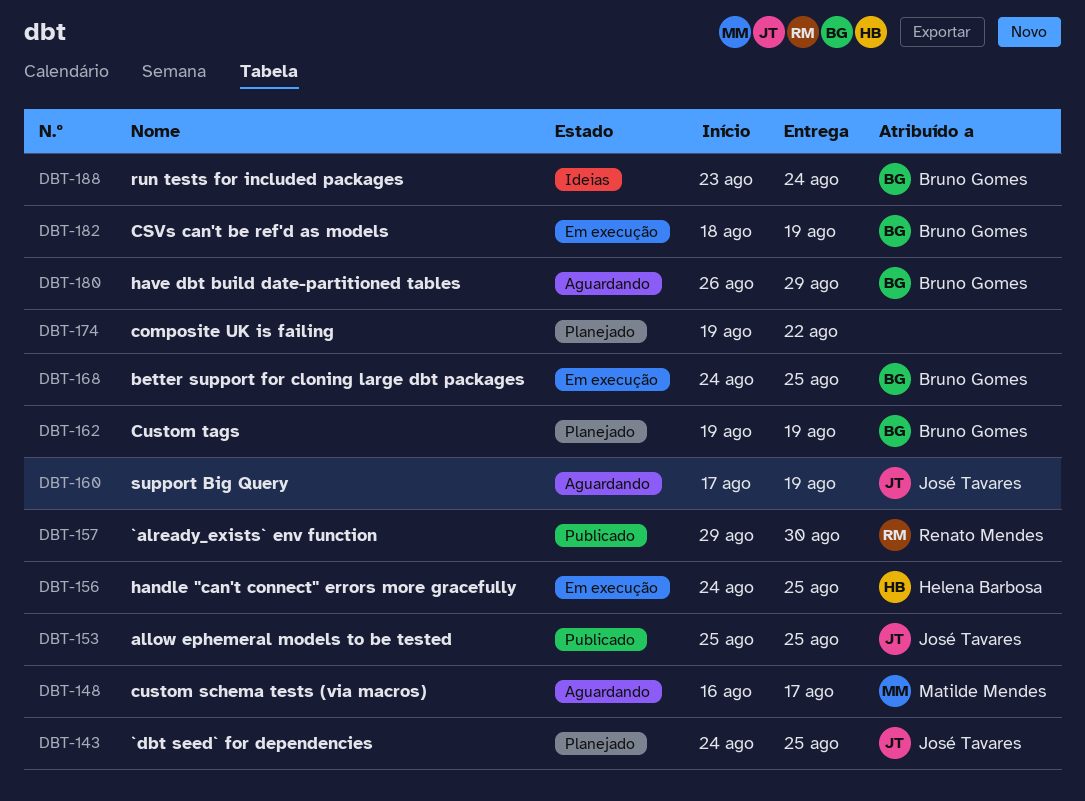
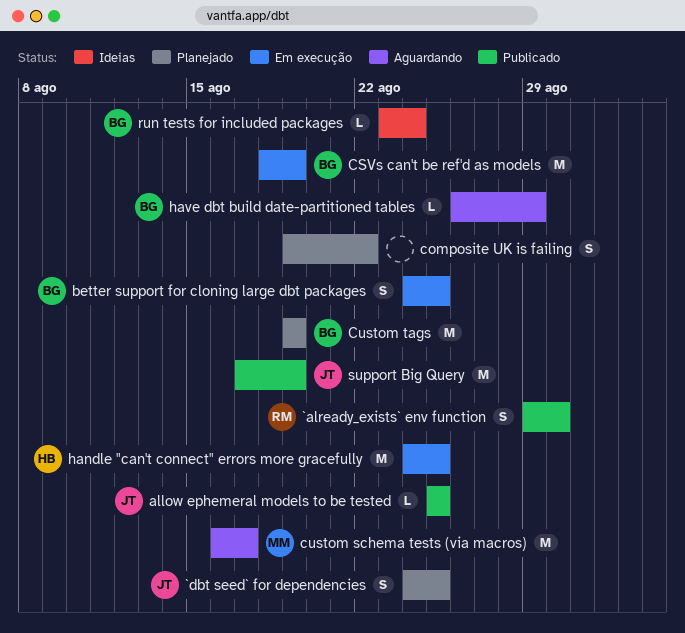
support Big Query, status: Aguardando -> Publicado

